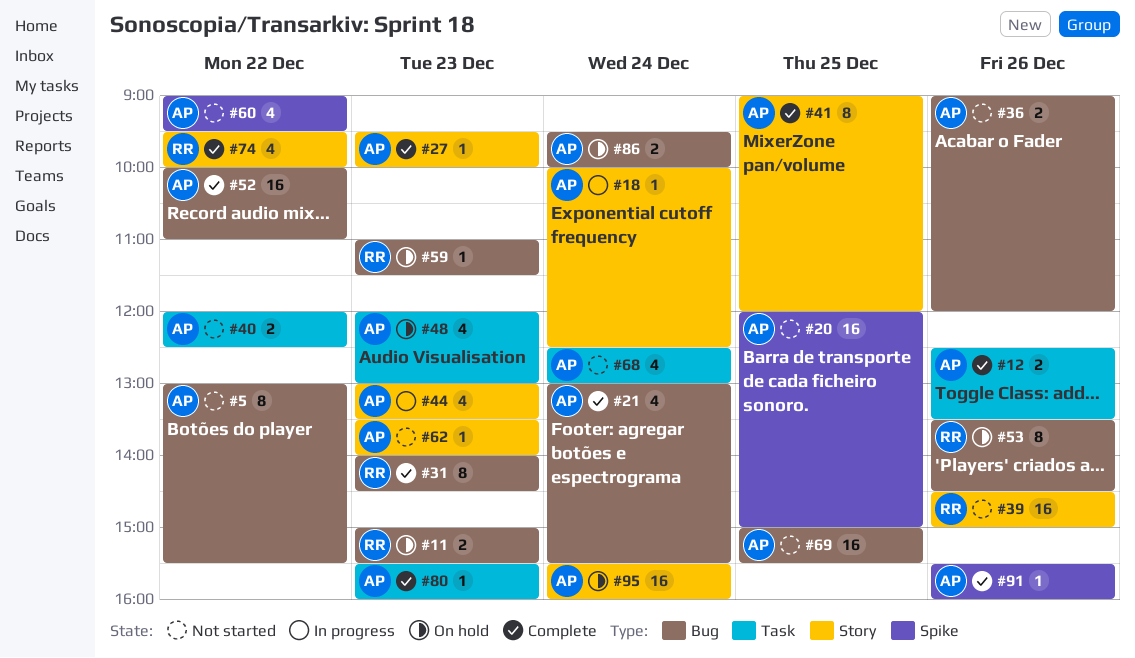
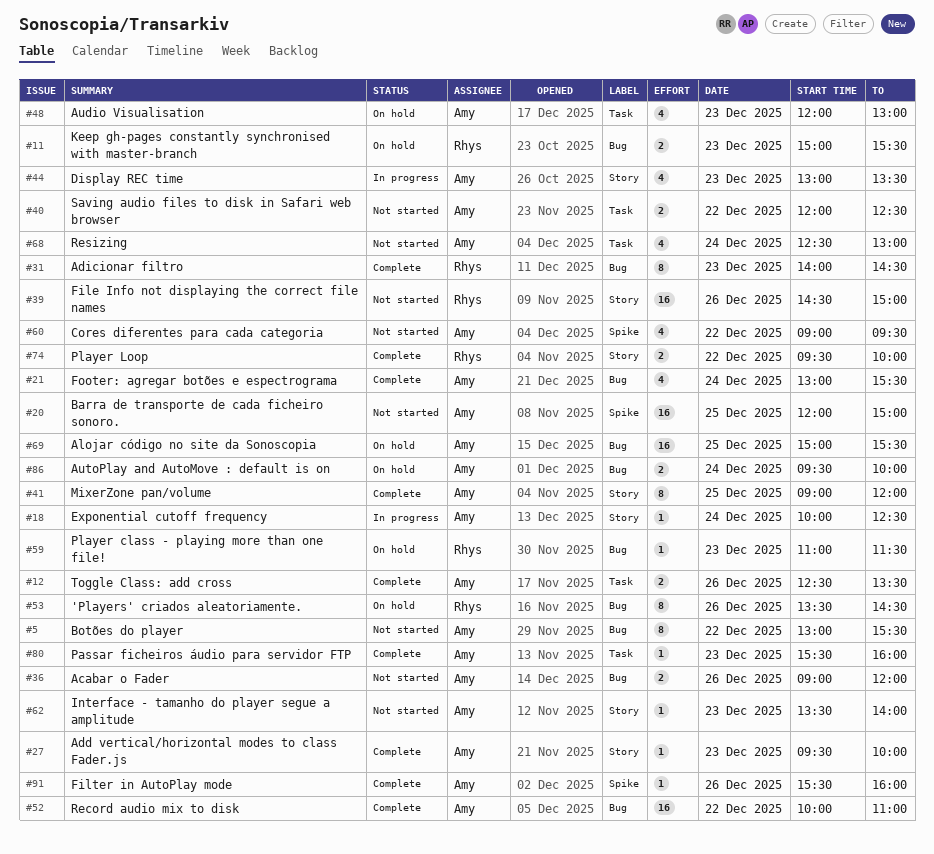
#69, status: Not started -> On hold
#74, estimate: 4 -> 2
#95: present -> none

